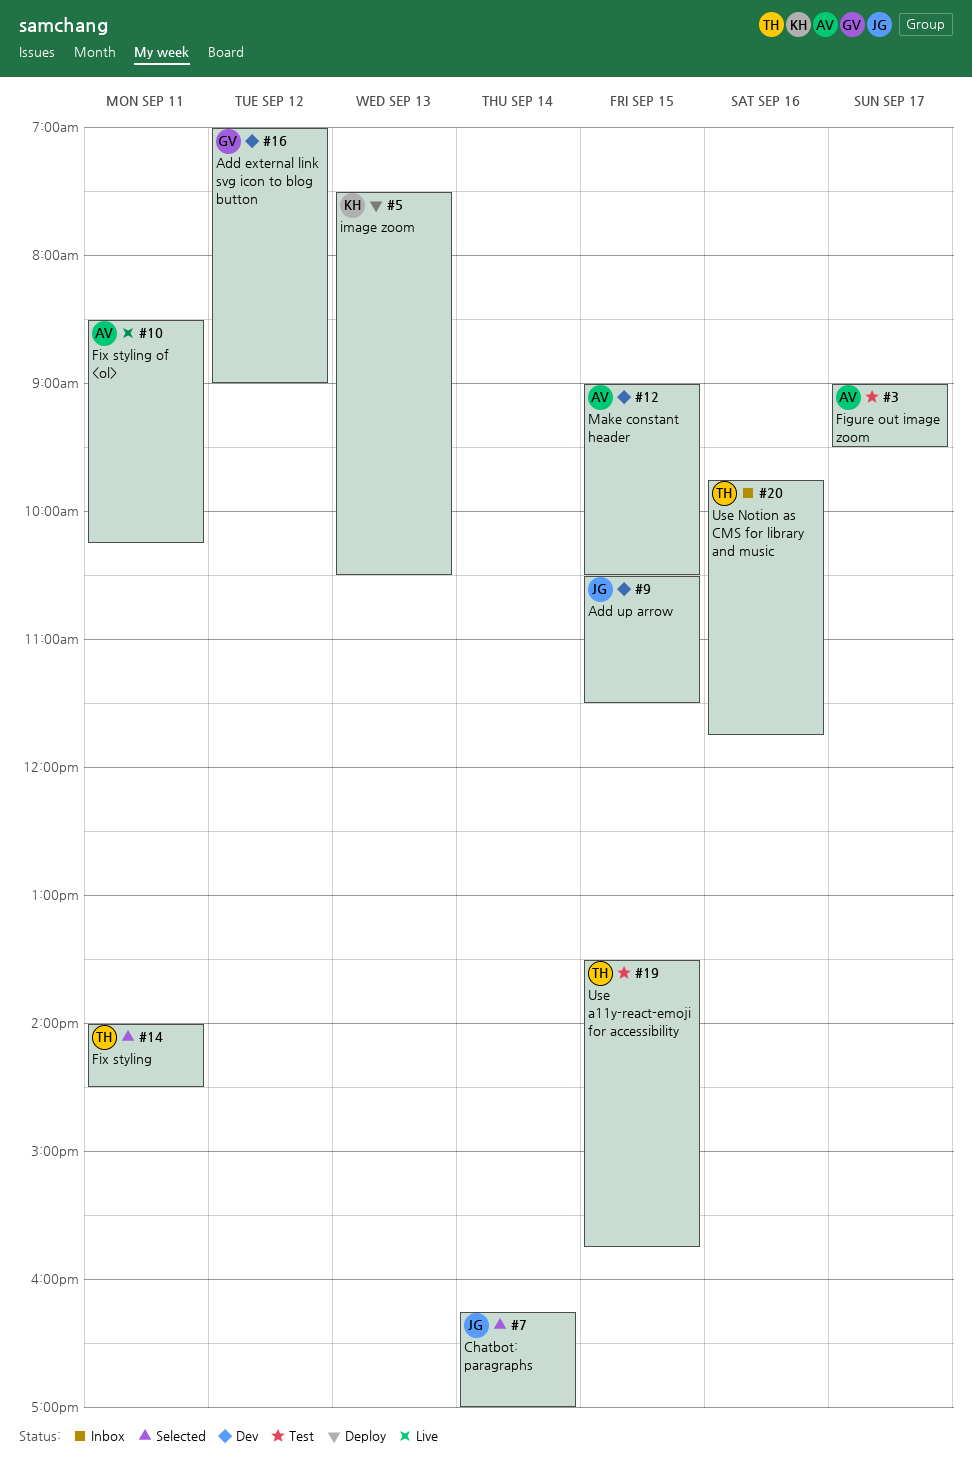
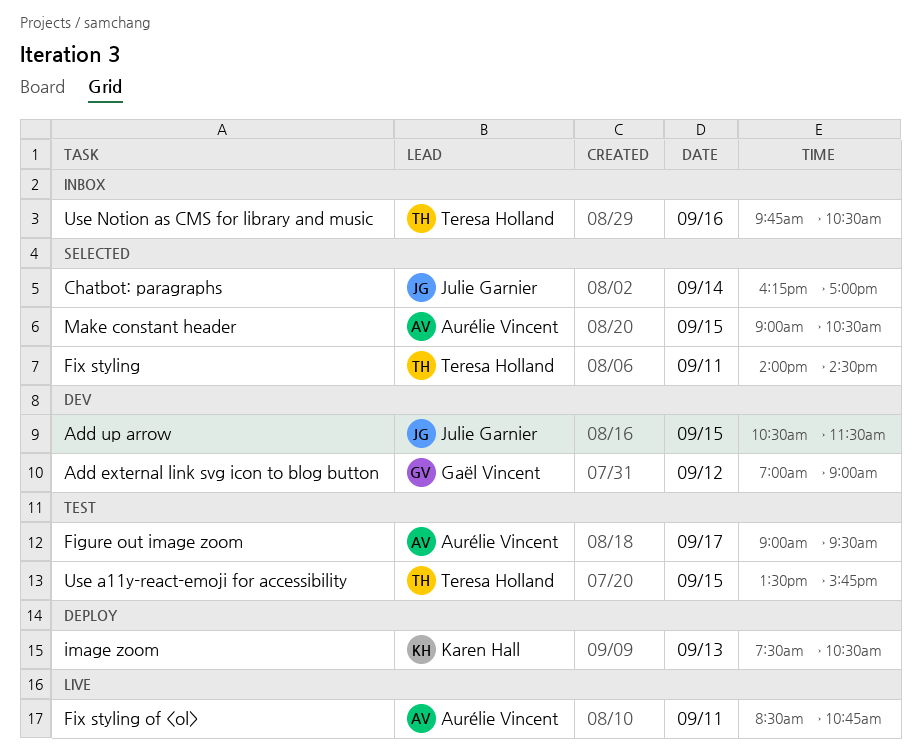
Fix styling of <ol>, ends: 10:15 -> 10:45
Make constant header, status: Dev -> Selected
Use Notion as CMS for library and music, ends: 11:45 -> 10:30

